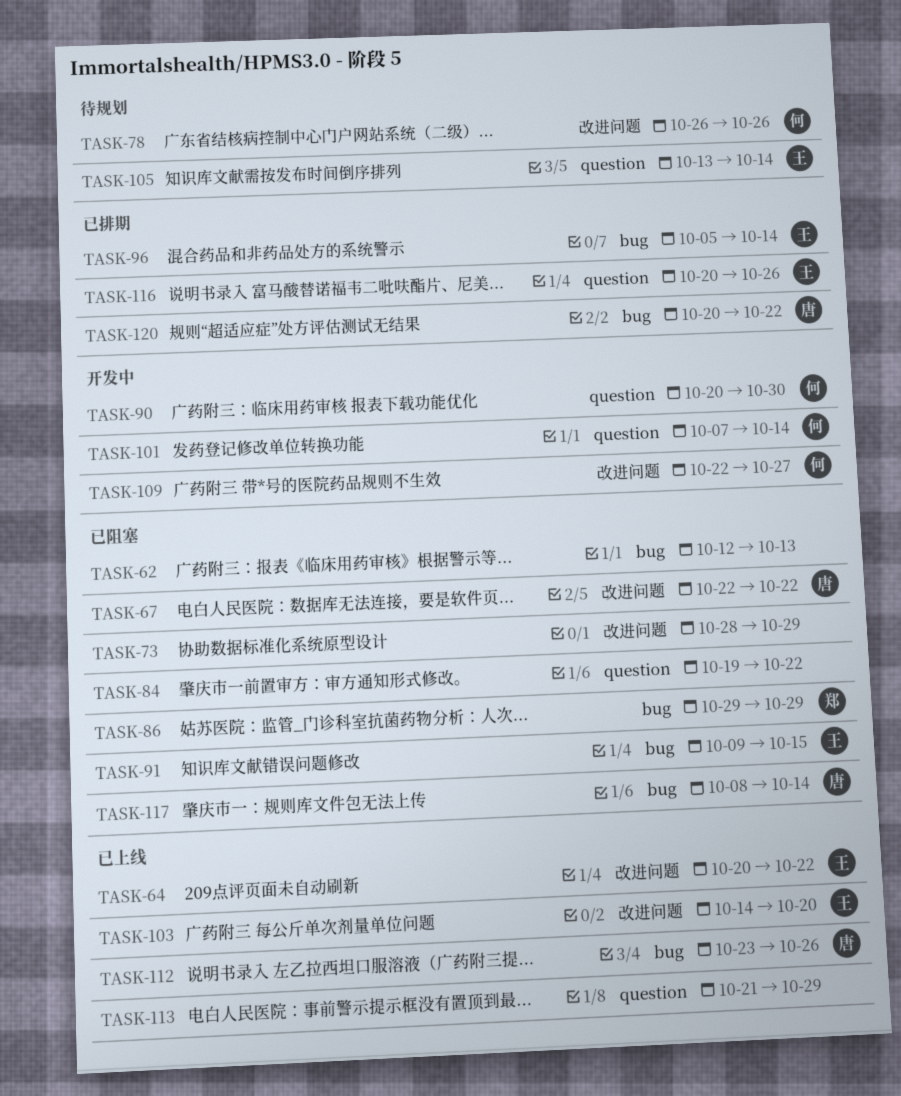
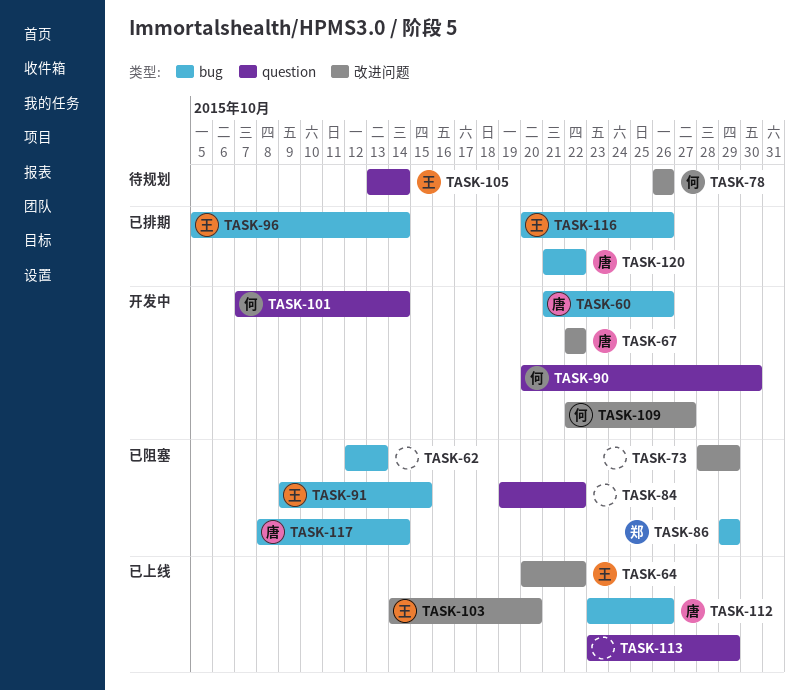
TASK-60: none -> present
TASK-67, status: 已阻塞 -> 开发中
TASK-113, start: Oct 21 -> Oct 23
TASK-116, label: question -> bug
TASK-120, start: Oct 20 -> Oct 21

